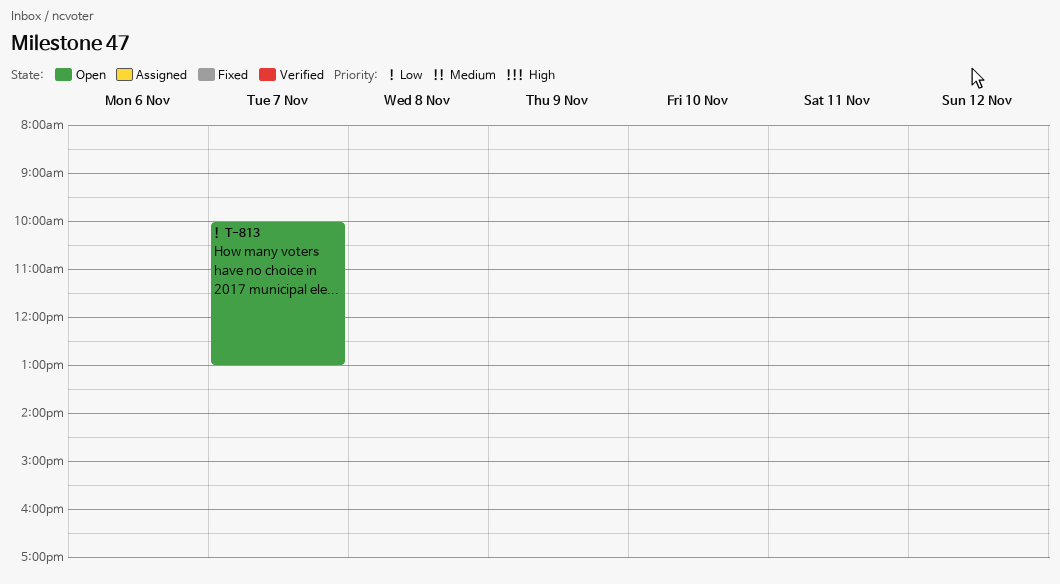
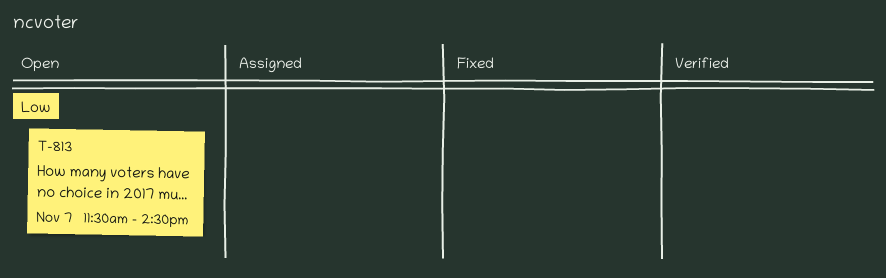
T-813, begins: 10:00 -> 11:30
T-813, ends: 13:00 -> 14:30

